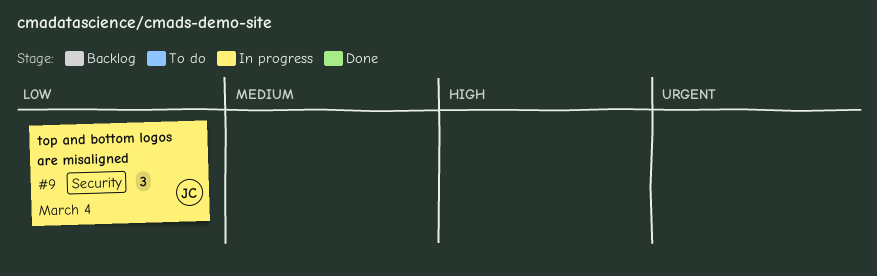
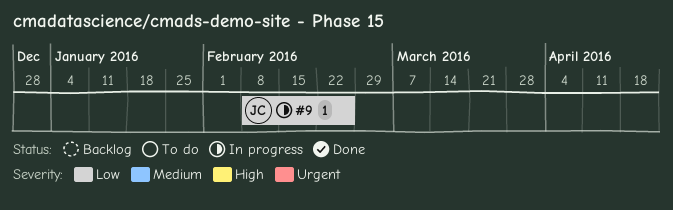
#9, estimate: 3 -> 1
#9, due: Mar 4 -> Feb 26

